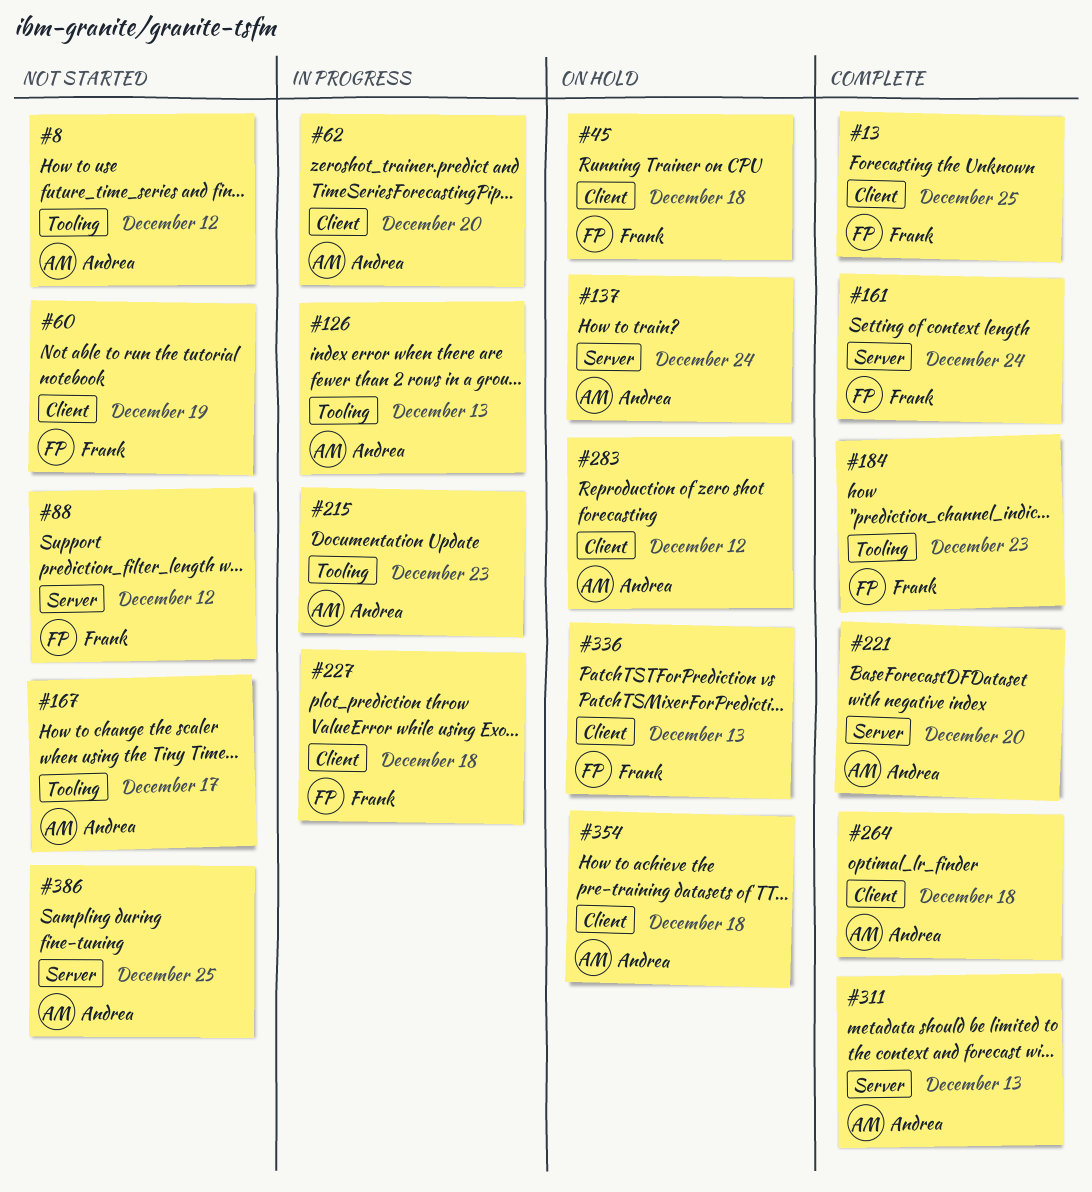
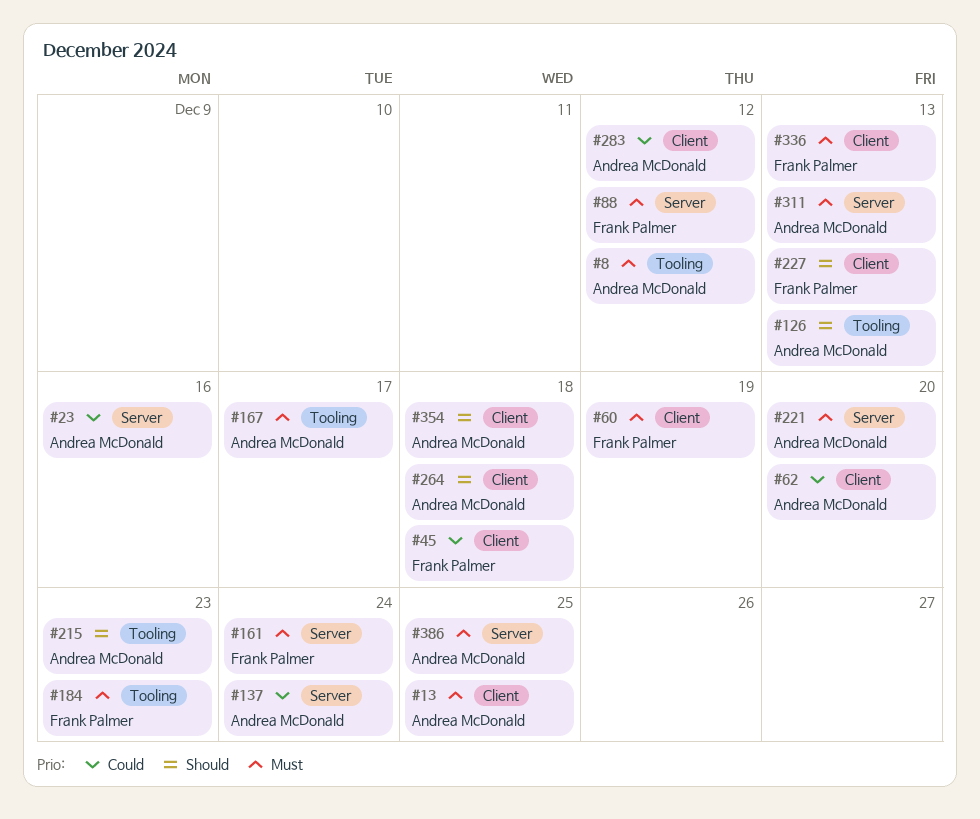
#13, owner: Frank Palmer -> Andrea McDonald
#23: none -> present
#227, due: Dec 18 -> Dec 13

